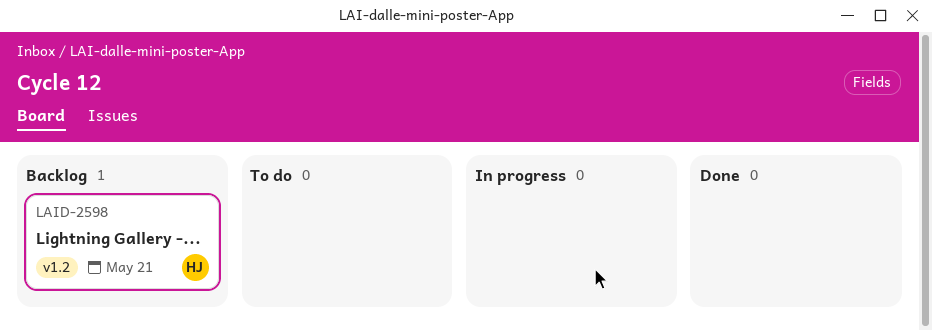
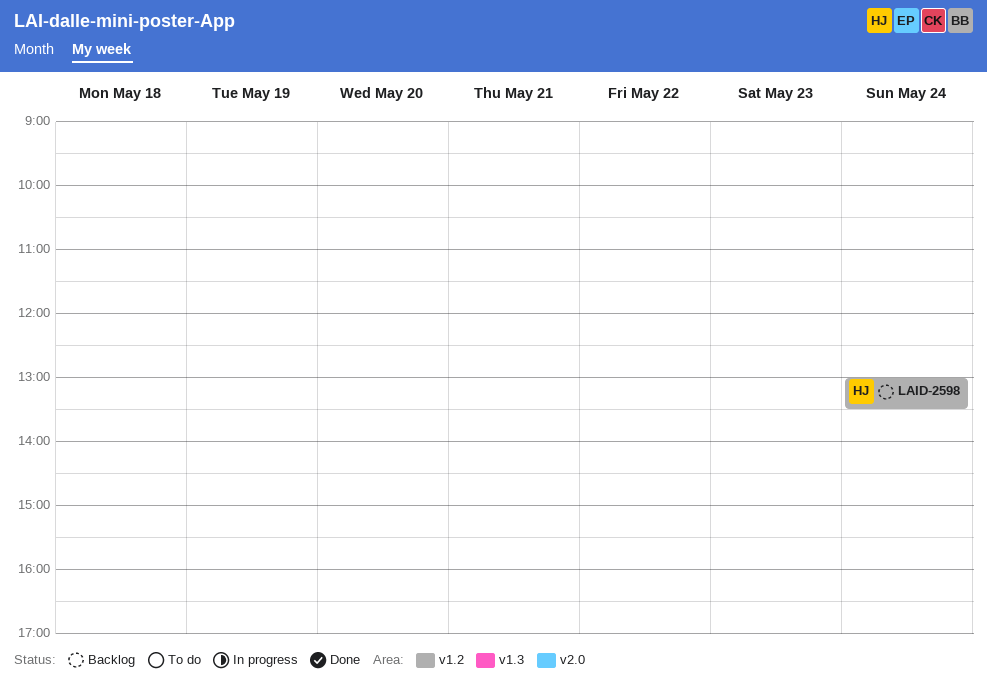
LAID-2598, day: May 21 -> May 24

